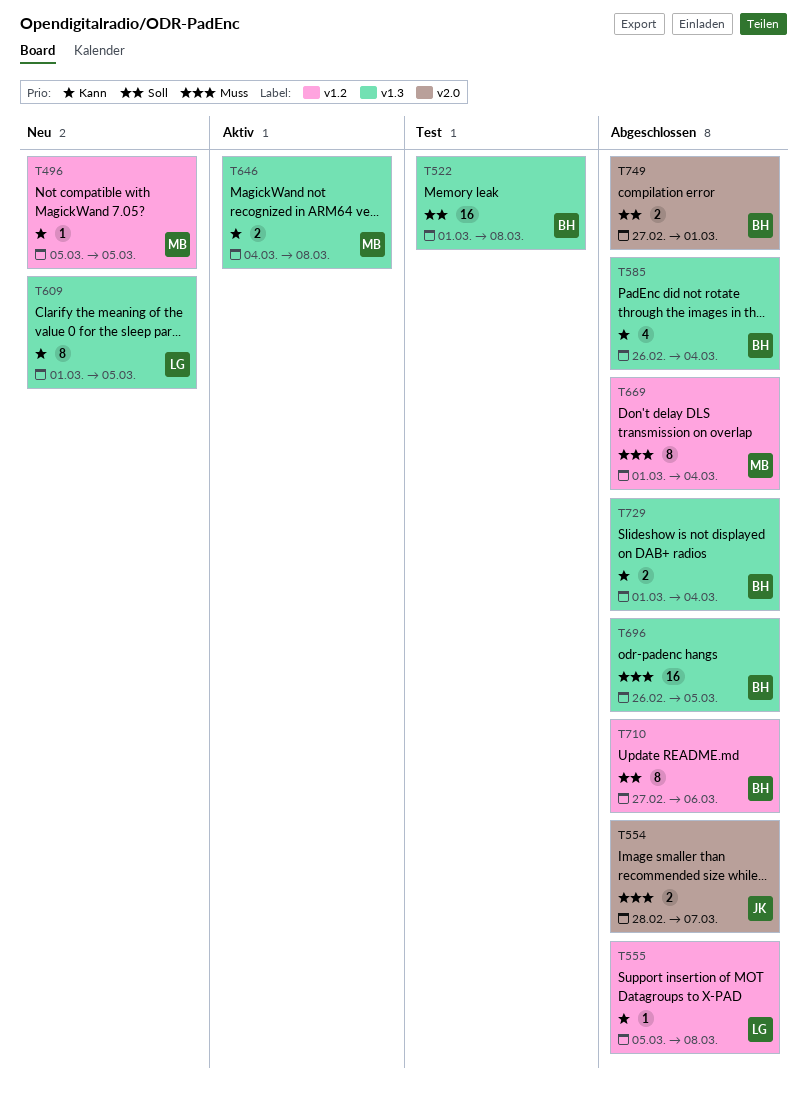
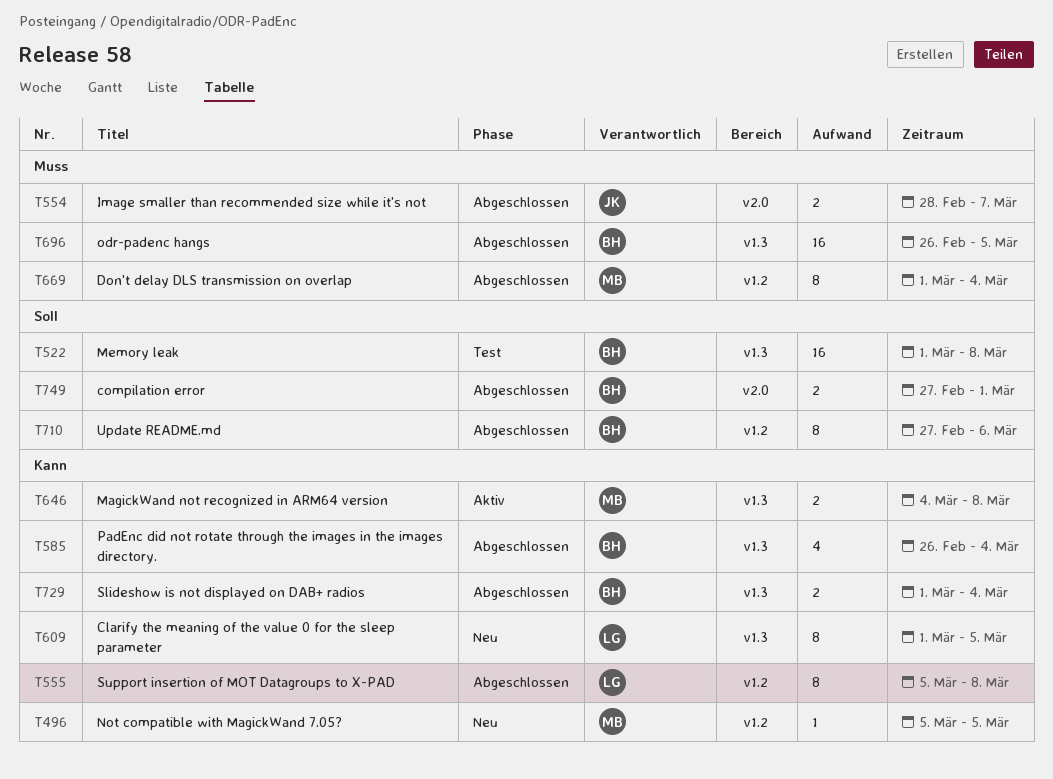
T555, estimate: 1 -> 8

